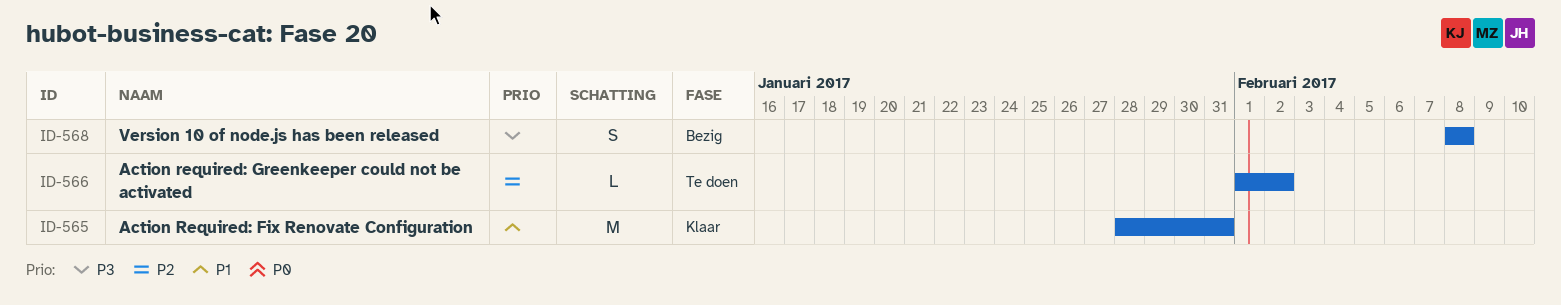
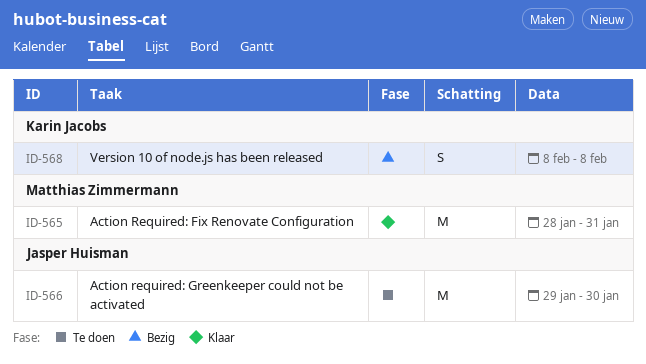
ID-566, estimate: L -> M
ID-566, start: Feb 1 -> Jan 29
ID-566, due: Feb 2 -> Jan 30

